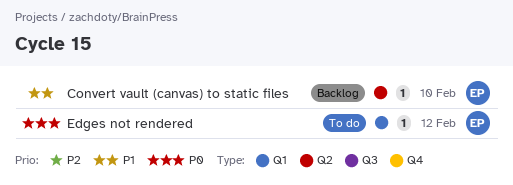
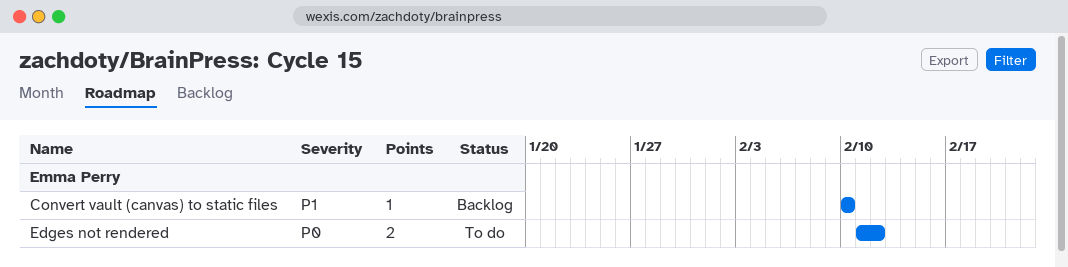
Edges not rendered, estimate: 1 -> 2

